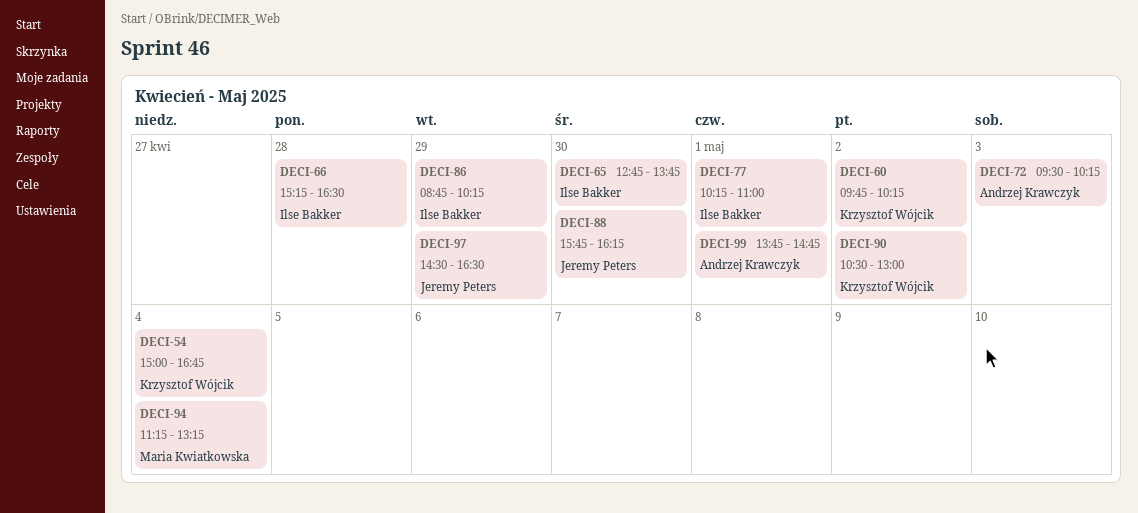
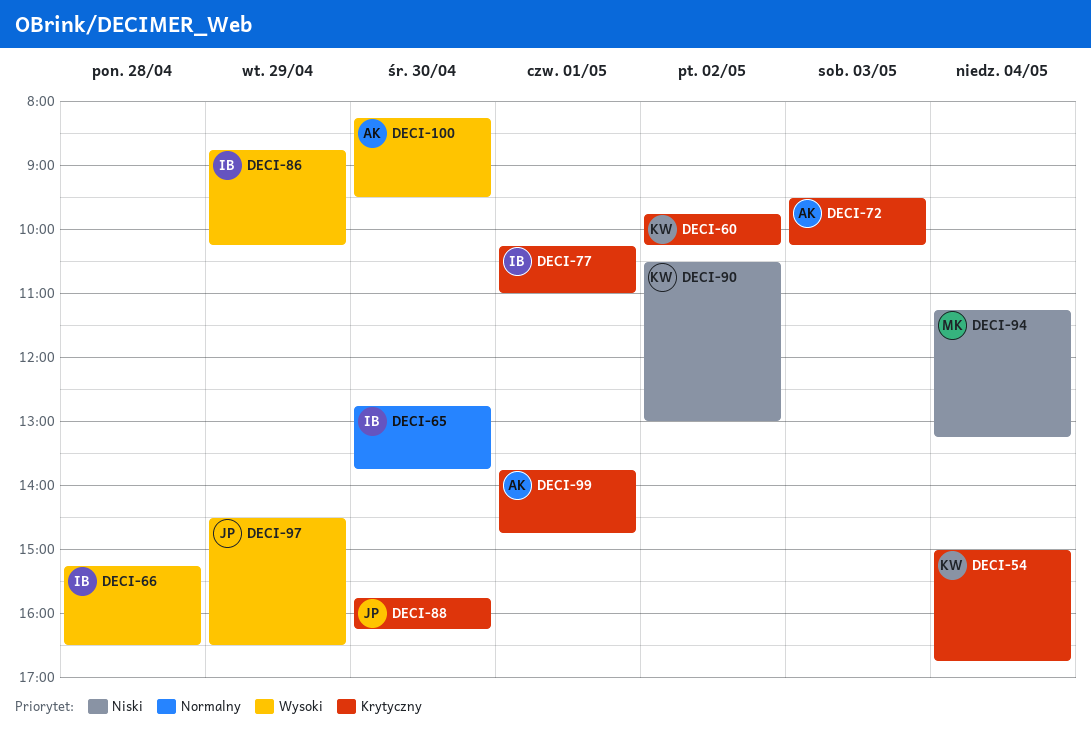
DECI-100: none -> present

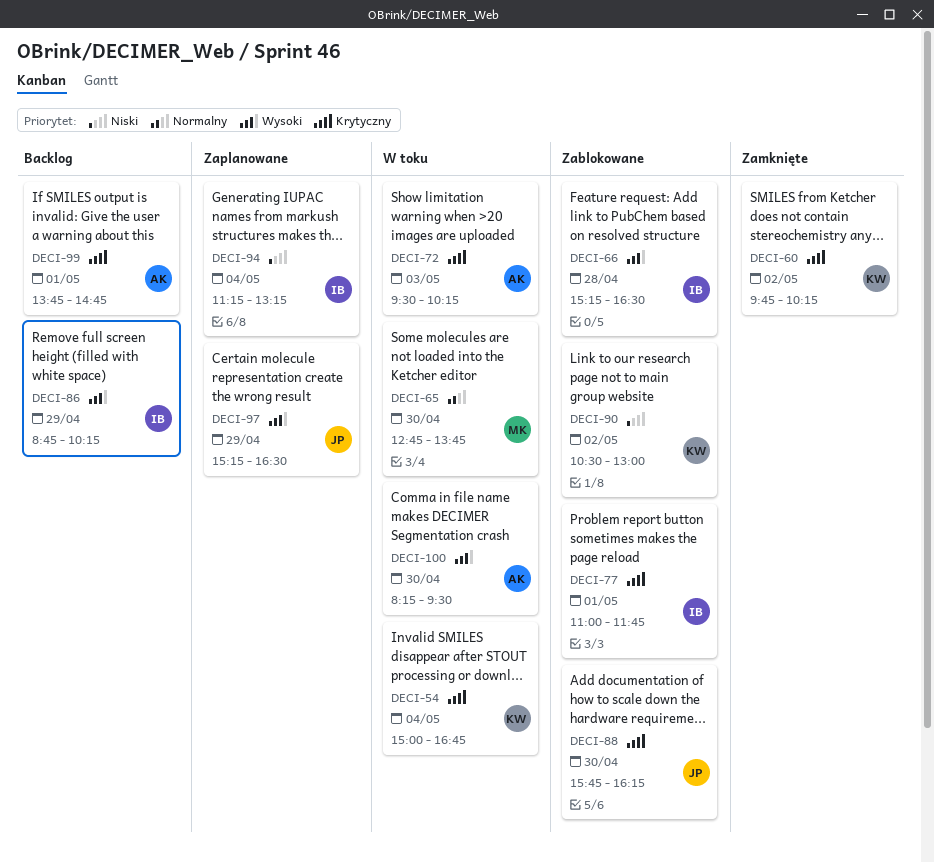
DECI-65, owner: IB -> MK
DECI-77, begins: 10:15 -> 11:00
DECI-77, ends: 11:00 -> 11:45
DECI-94, owner: MK -> IB
DECI-97, begins: 14:30 -> 15:15

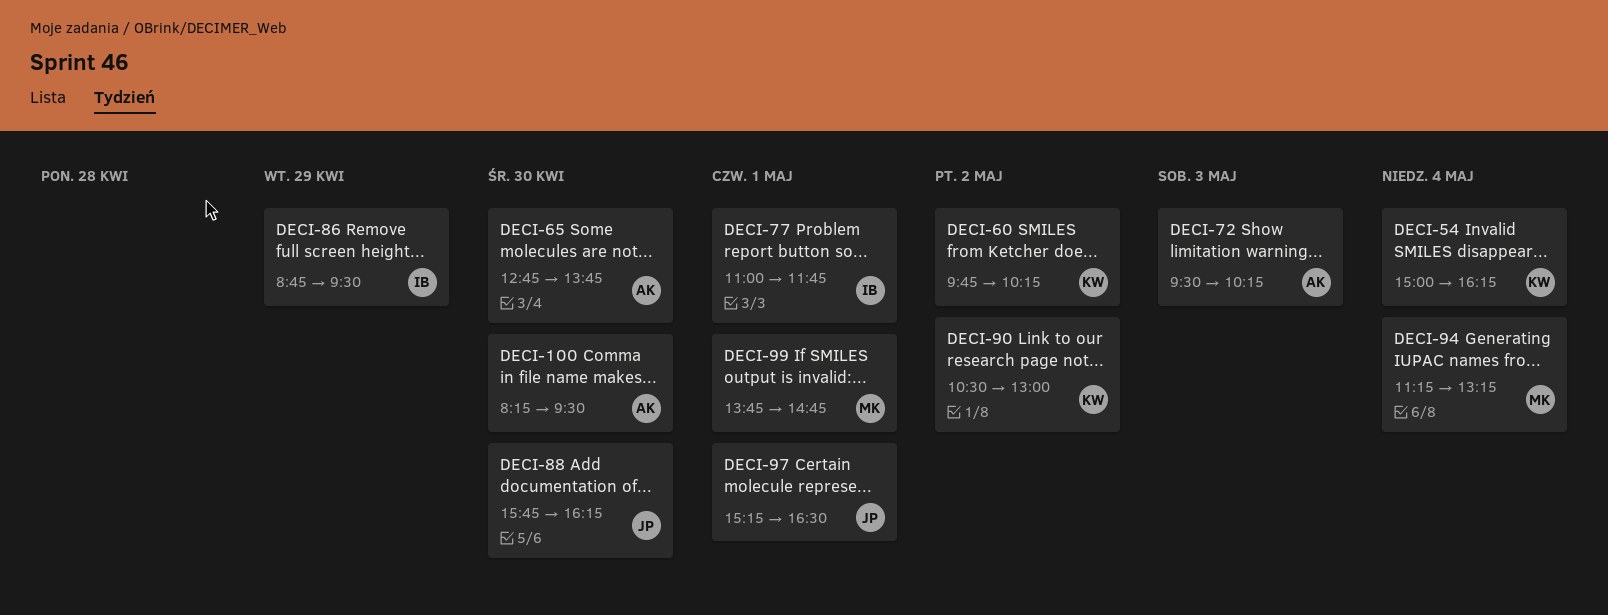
DECI-54, ends: 16:45 -> 16:15
DECI-65, owner: MK -> AK
DECI-66: present -> none
DECI-86, ends: 10:15 -> 09:30
DECI-94, owner: IB -> MK
DECI-97, day: Apr 29 -> May 1
DECI-99, owner: AK -> MK

